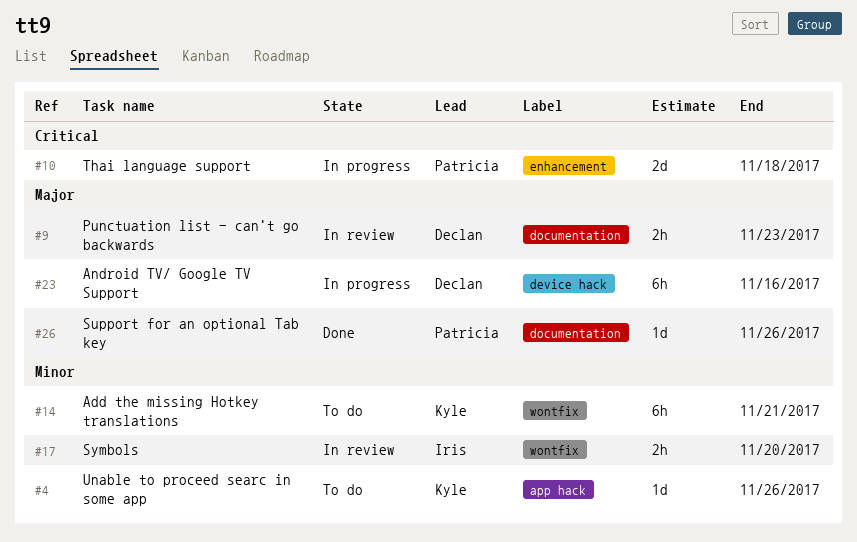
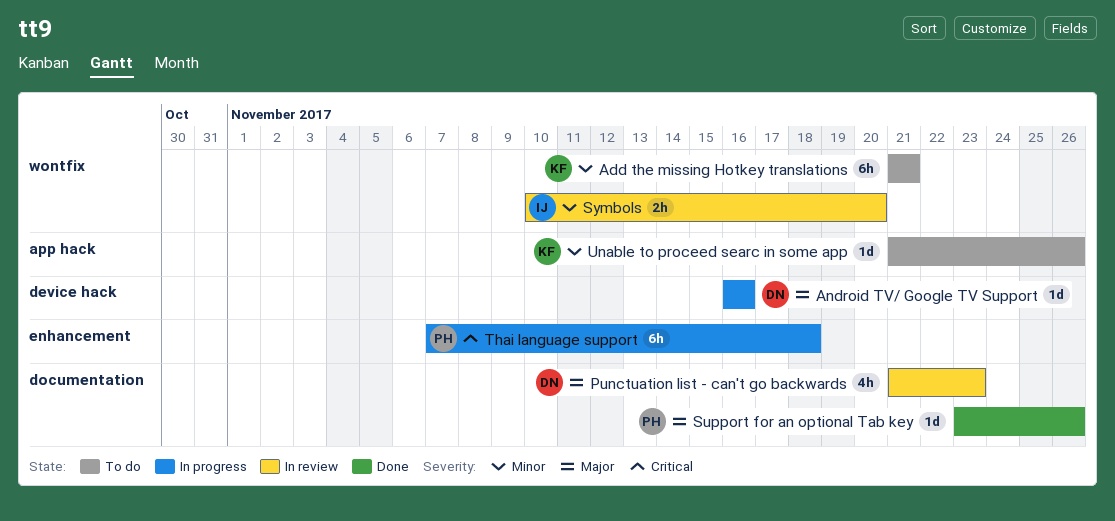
Android TV/ Google TV Support, estimate: 6h -> 1d
Punctuation list - can't go backwards, estimate: 2h -> 4h
Thai language support, estimate: 2d -> 6h

